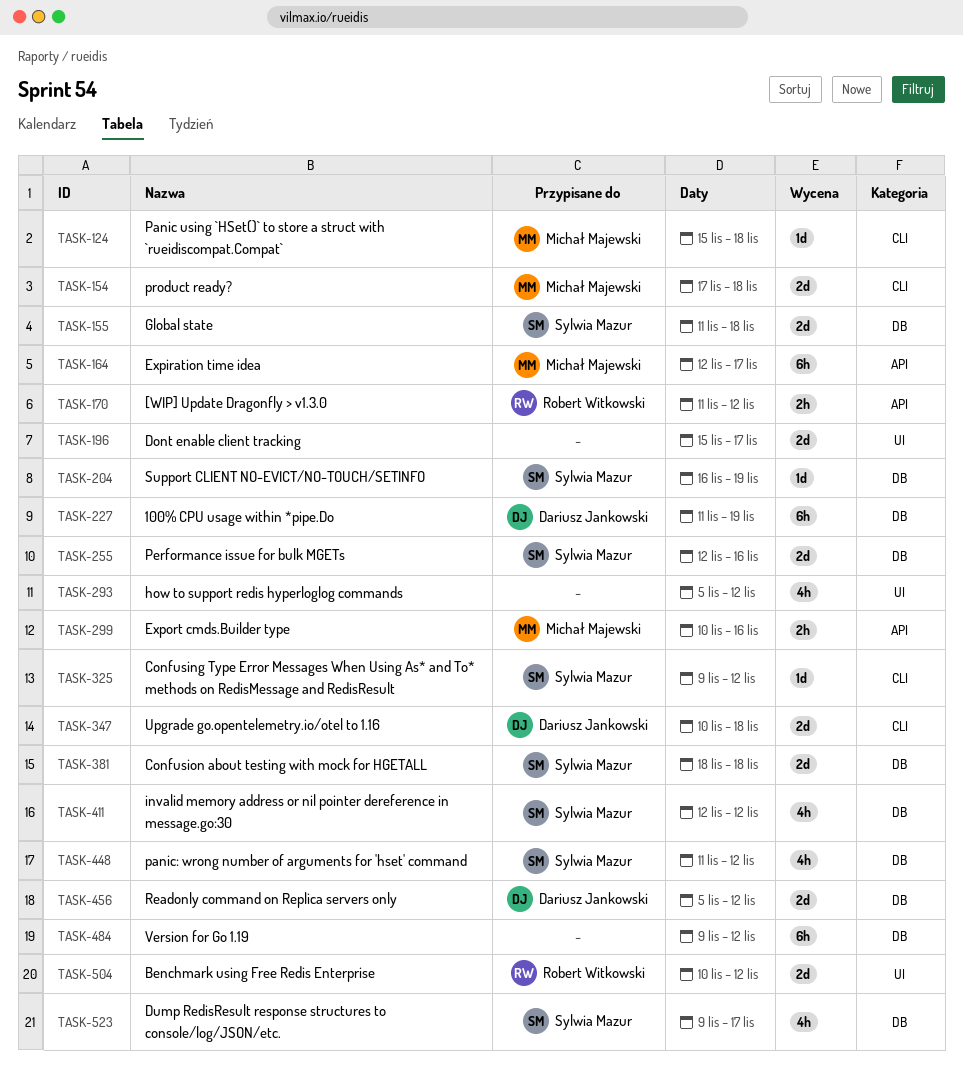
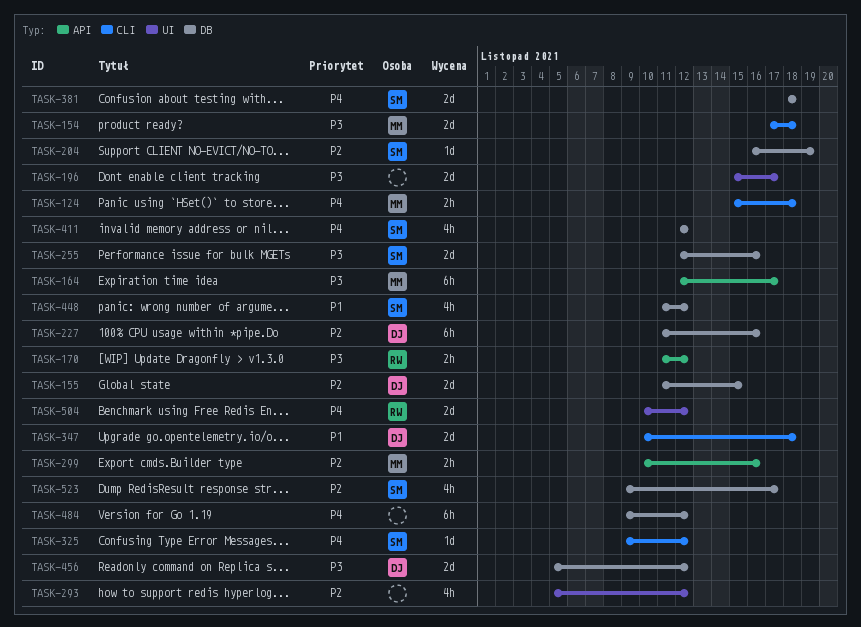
TASK-124, estimate: 1d -> 2h
TASK-155, owner: Sylwia Mazur -> Dariusz Jankowski
TASK-155, due: Nov 18 -> Nov 15
TASK-227, due: Nov 19 -> Nov 16

